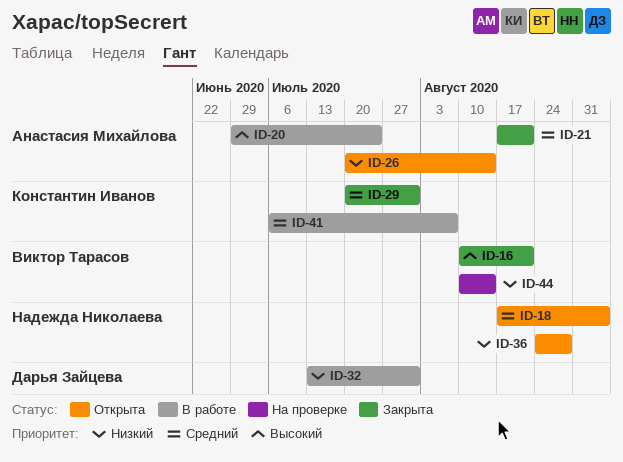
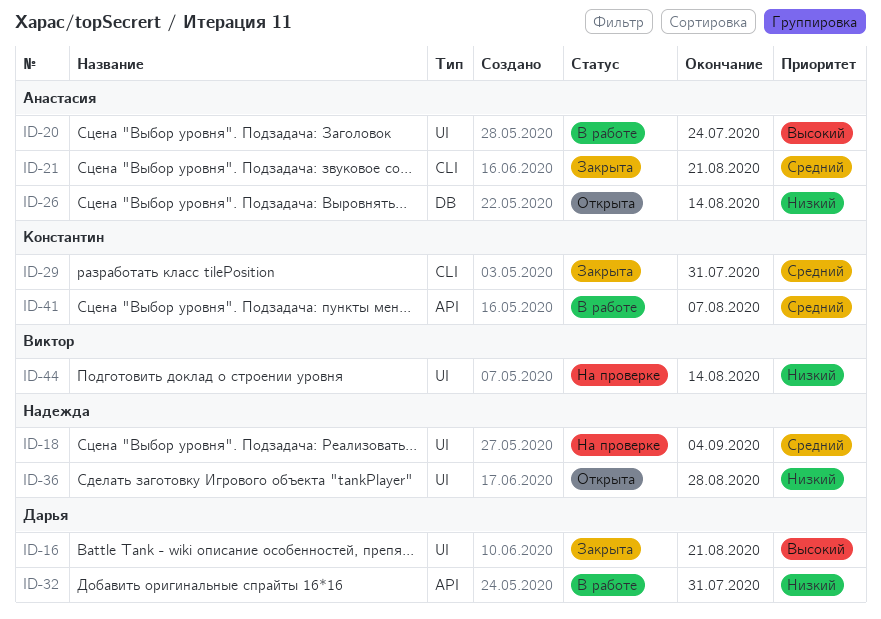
ID-16, owner: Виктор Тарасов -> Дарья Зайцева
ID-18, status: Открыта -> На проверке

